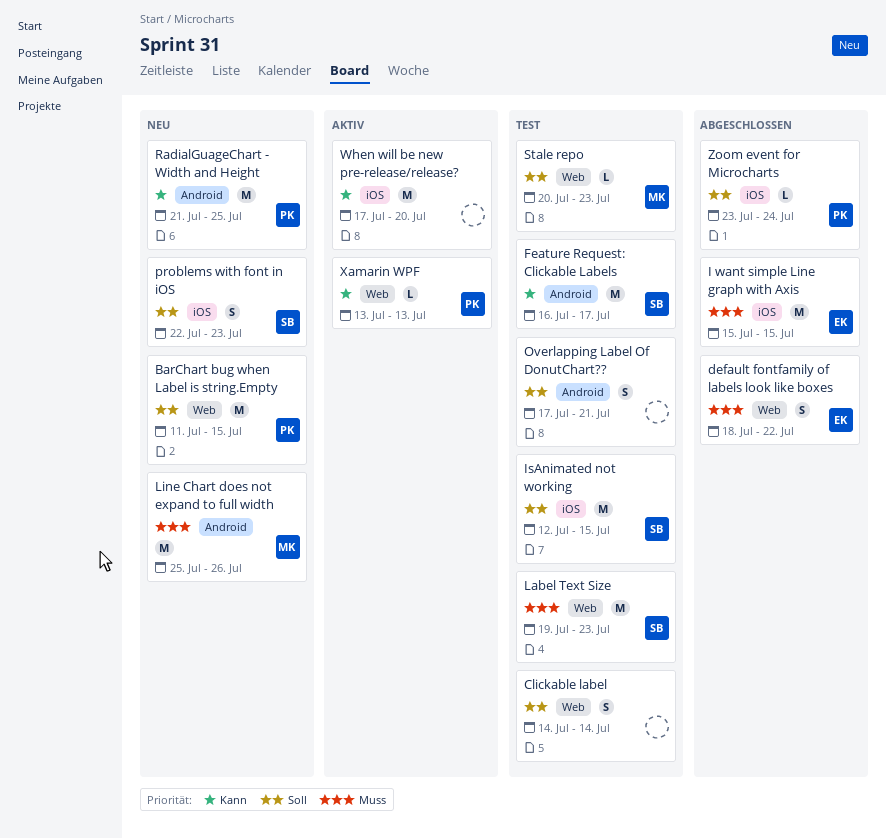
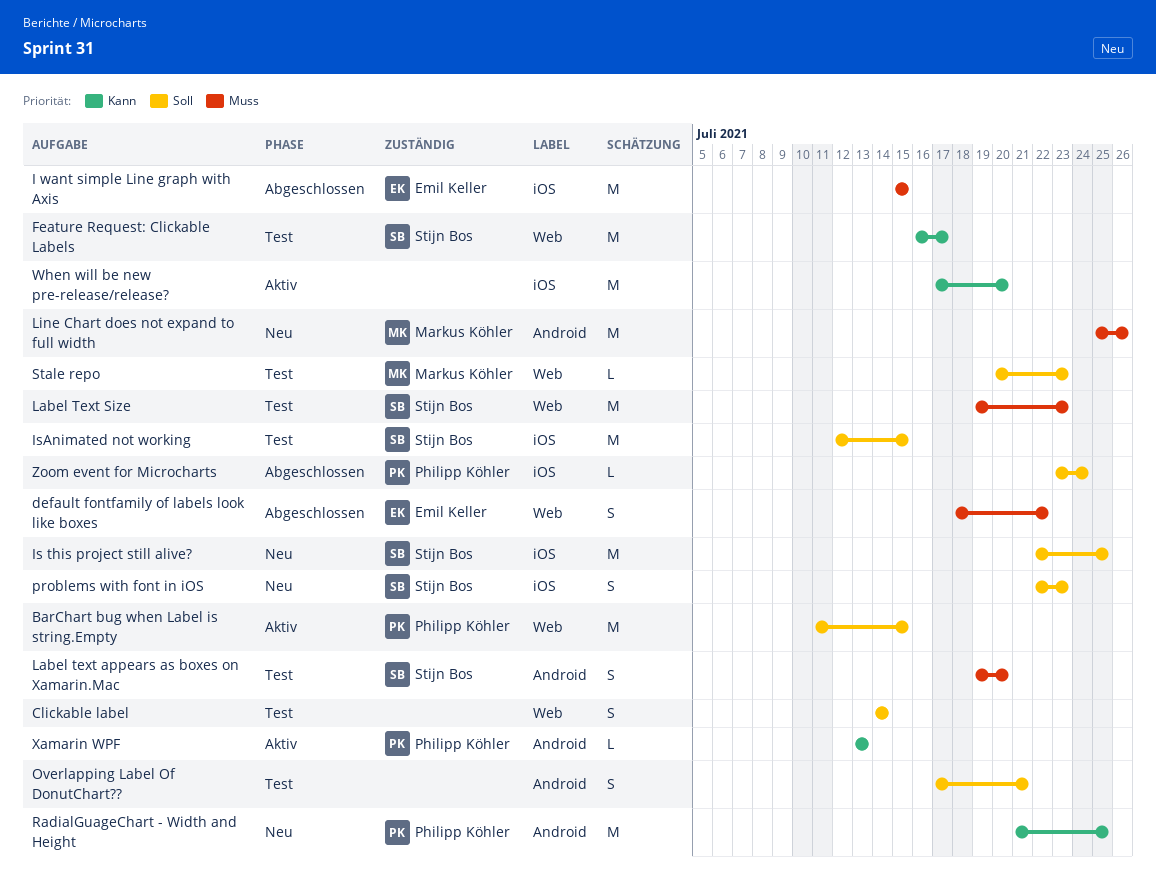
BarChart bug when Label is string.Empty, status: Neu -> Aktiv
Feature Request: Clickable Labels, label: Android -> Web
Is this project still alive?: none -> present
Label text appears as boxes on Xamarin.Mac: none -> present
Xamarin WPF, label: Web -> Android

